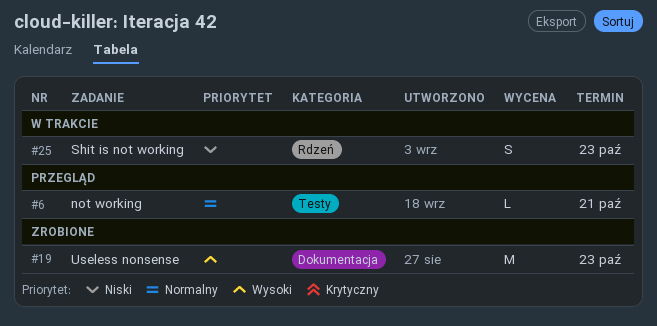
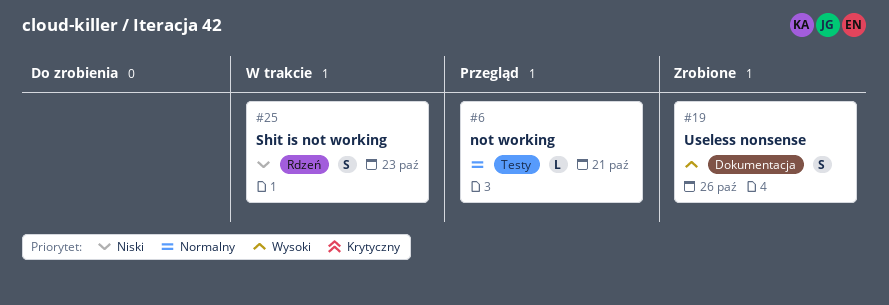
#19, estimate: M -> S
#19, due: Oct 23 -> Oct 26

